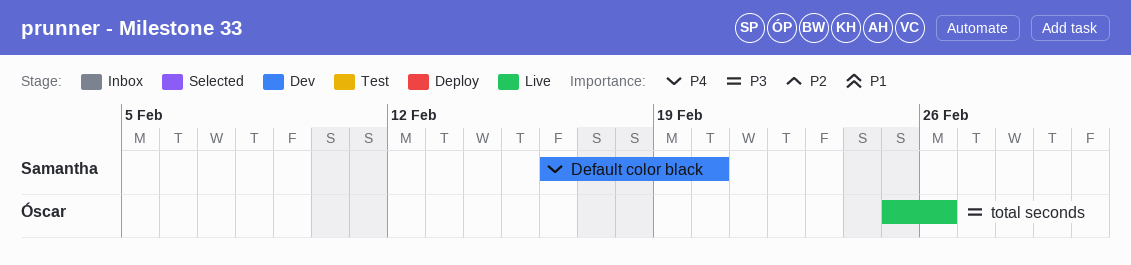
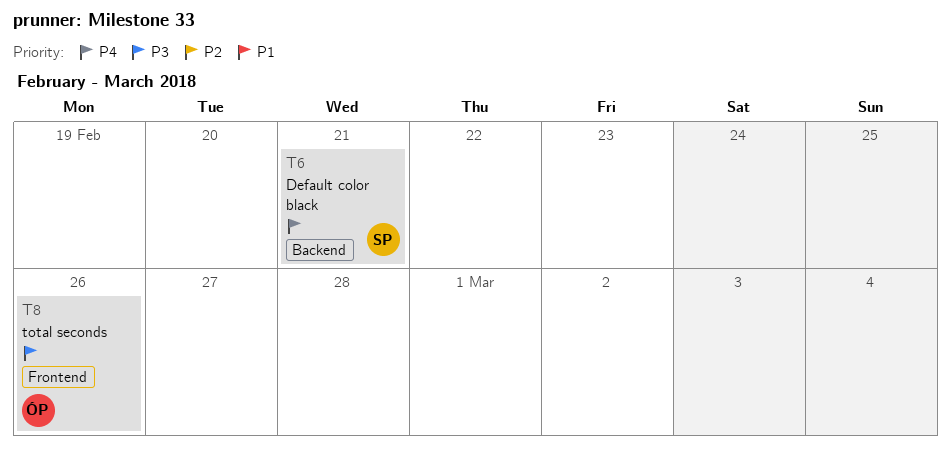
Default color black, due: Feb 20 -> Feb 21

